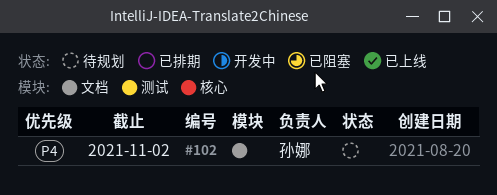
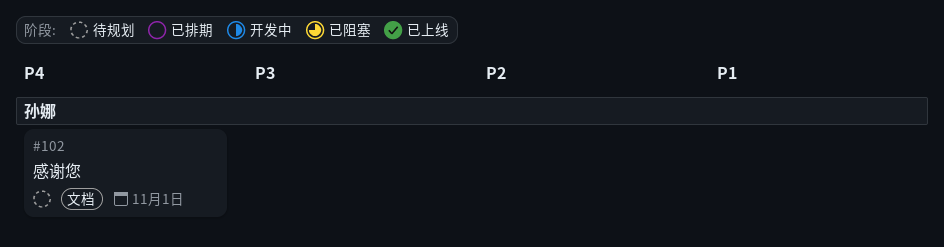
#102, due: Nov 2 -> Nov 1

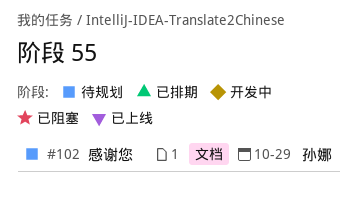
#102, due: Nov 1 -> Oct 29

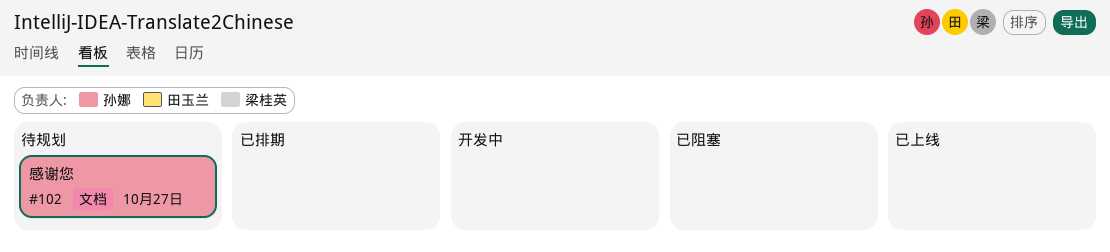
#102, due: Oct 29 -> Oct 27

